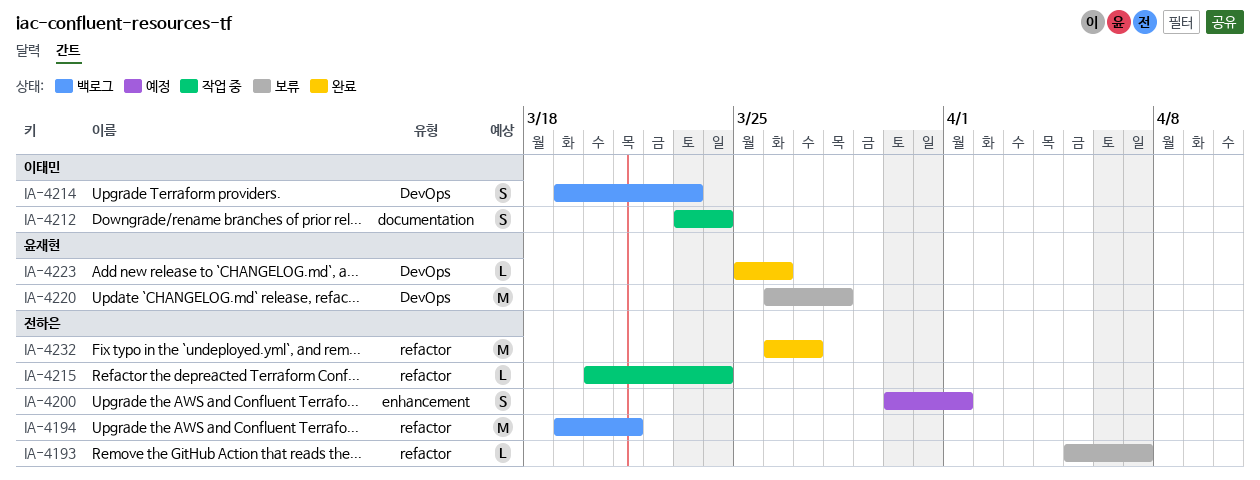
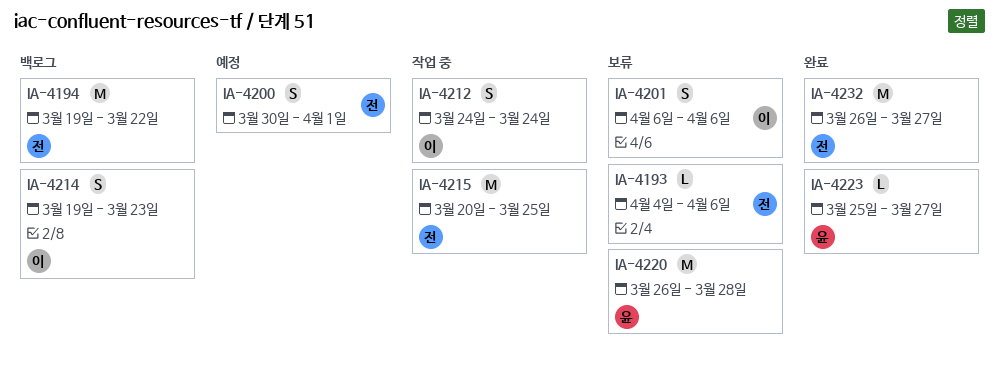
IA-4193, start: Apr 5 -> Apr 4
IA-4193, due: Apr 7 -> Apr 6
IA-4194, due: Mar 21 -> Mar 22
IA-4201: none -> present
IA-4212, start: Mar 23 -> Mar 24
IA-4215, estimate: L -> M
IA-4215, due: Mar 24 -> Mar 25
IA-4223, due: Mar 26 -> Mar 27

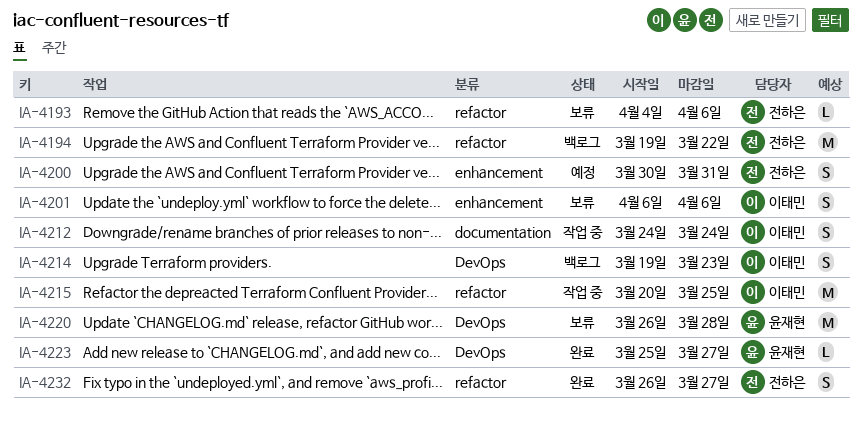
IA-4200, due: Apr 1 -> Mar 31
IA-4215, owner: 전하은 -> 이태민
IA-4232, estimate: M -> S

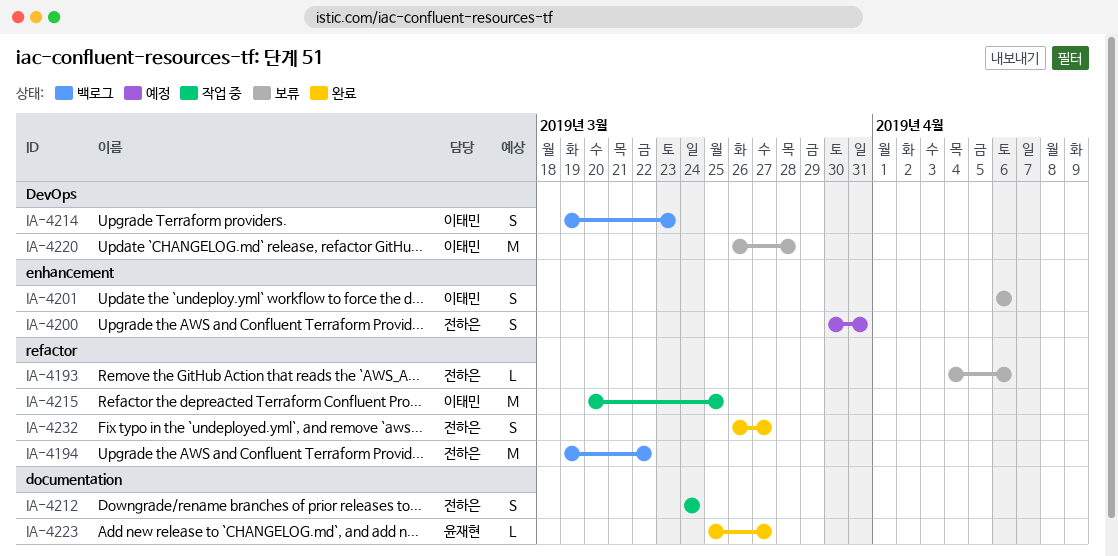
IA-4212, owner: 이태민 -> 전하은
IA-4220, owner: 윤재현 -> 이태민
IA-4223, label: DevOps -> documentation

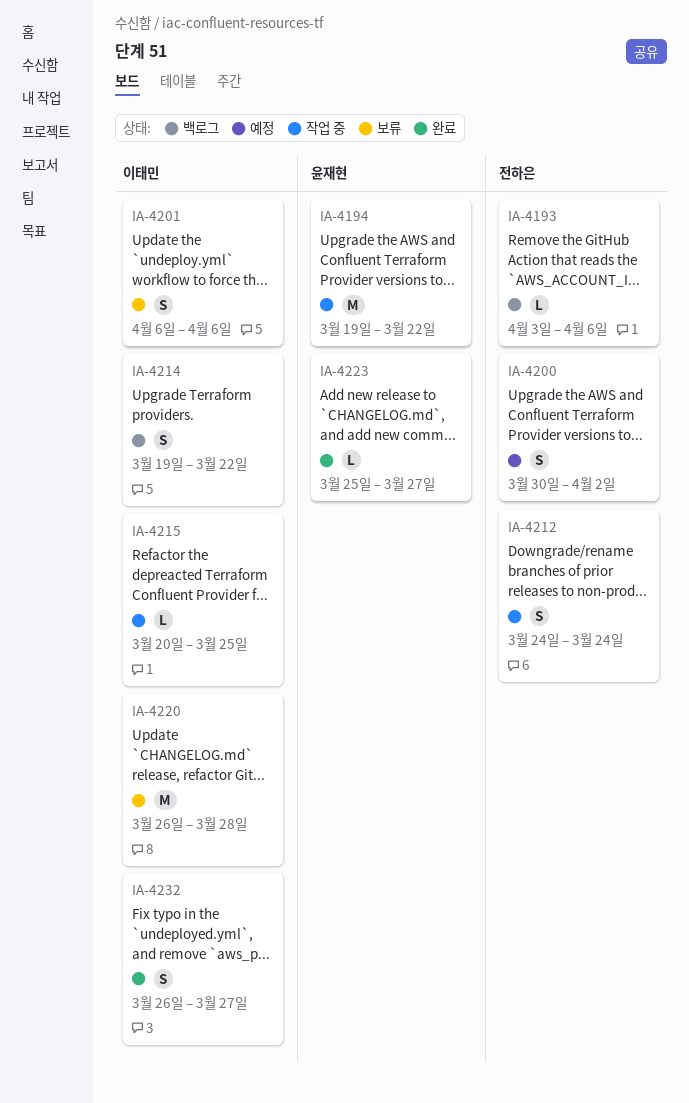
IA-4193, status: 보류 -> 백로그
IA-4193, start: Apr 4 -> Apr 3
IA-4194, status: 백로그 -> 작업 중
IA-4194, owner: 전하은 -> 윤재현
IA-4200, due: Mar 31 -> Apr 2
IA-4214, due: Mar 23 -> Mar 22
IA-4215, estimate: M -> L
IA-4232, owner: 전하은 -> 이태민

